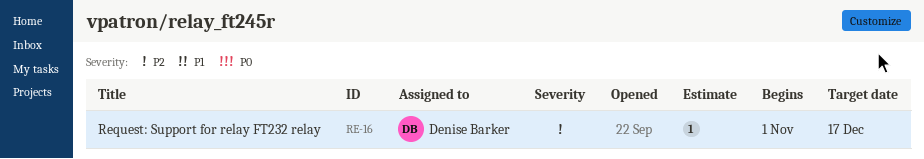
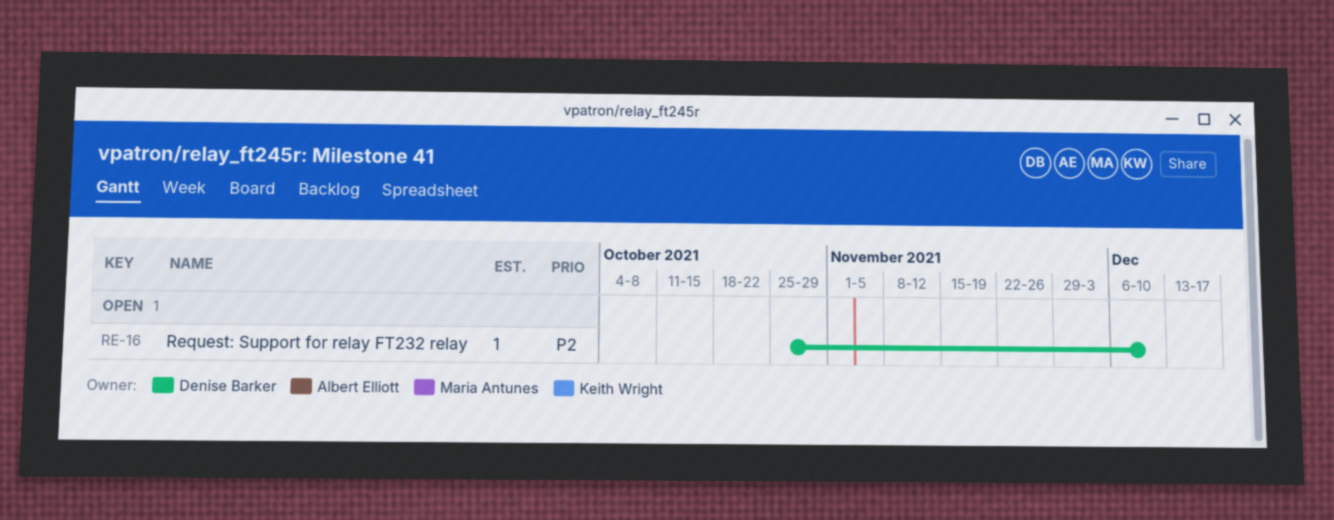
RE-16, start: Nov 1 -> Oct 25
RE-16, due: Dec 17 -> Dec 10

